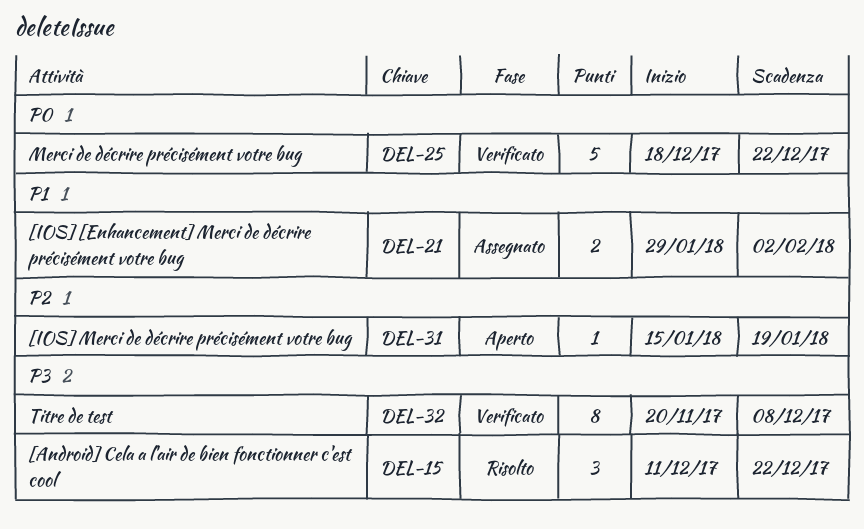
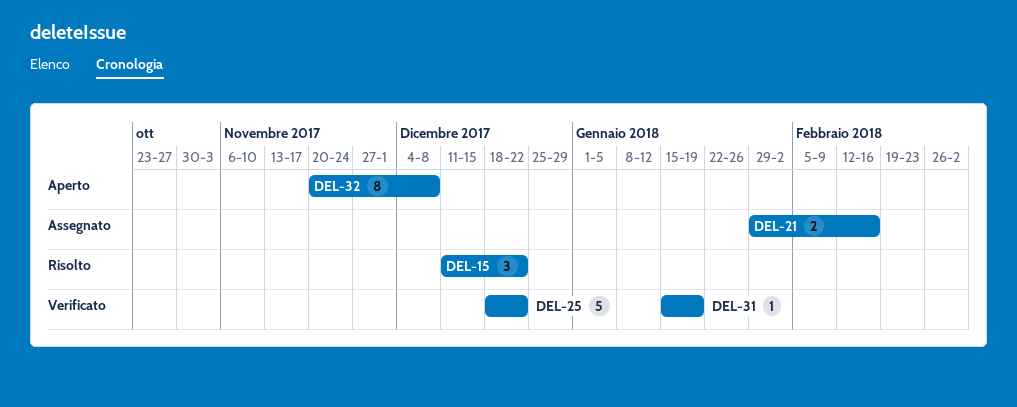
DEL-21, due: Feb 2 -> Feb 16
DEL-31, status: Aperto -> Verificato
DEL-32, status: Verificato -> Aperto

